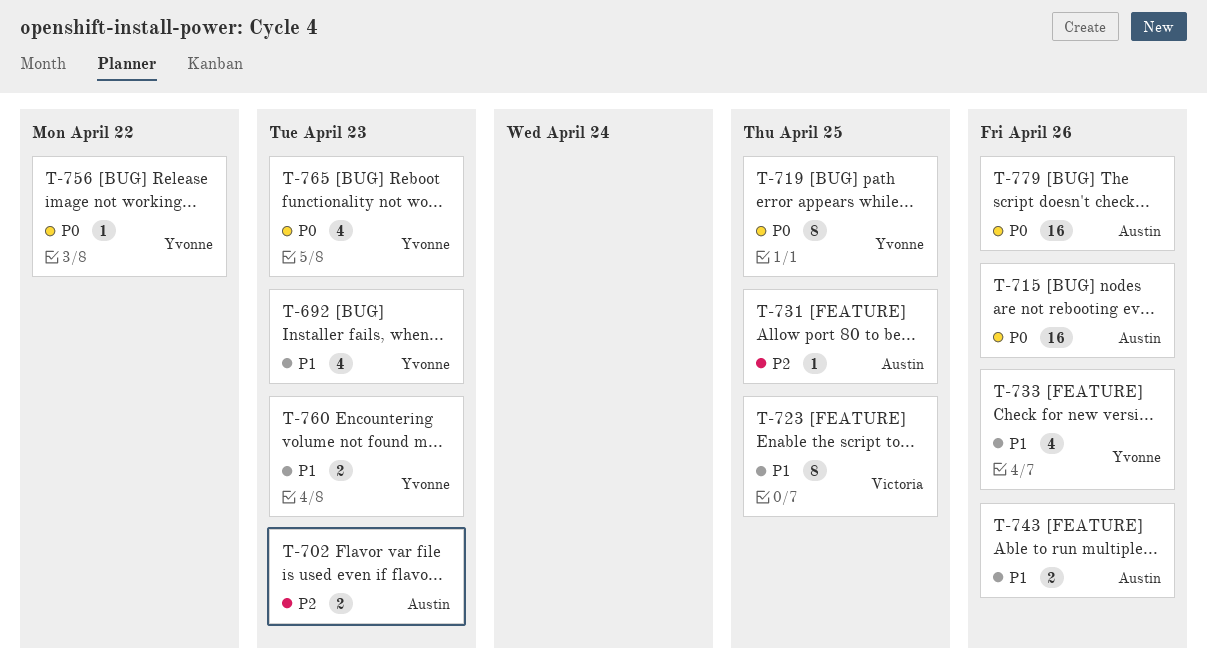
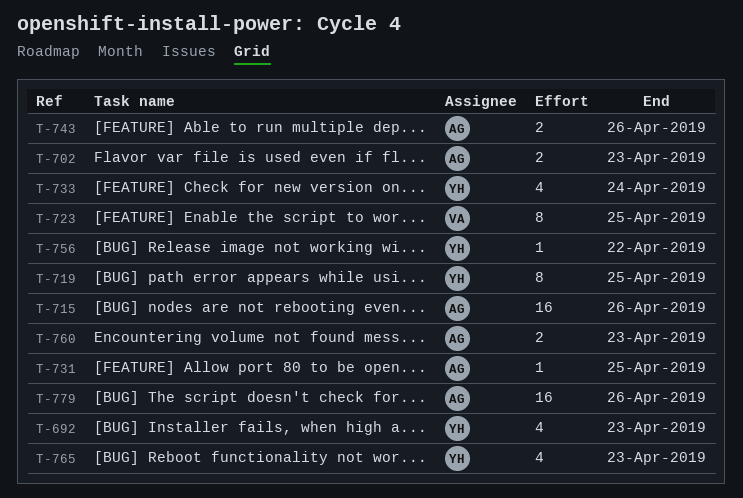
T-733, due: Apr 26 -> Apr 24
T-760, owner: Yvonne -> Austin

